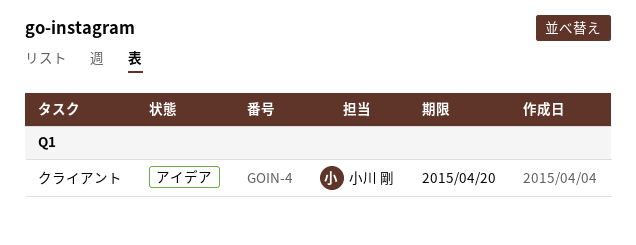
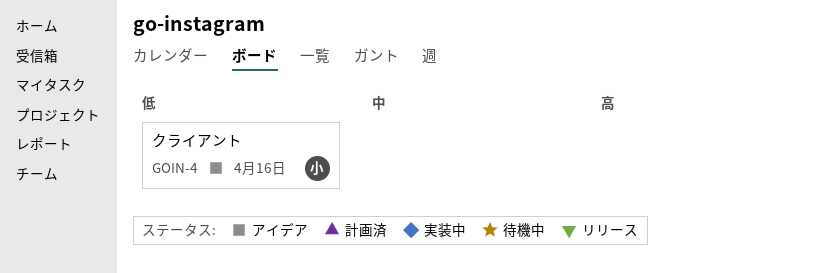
GOIN-4, due: Apr 20 -> Apr 16

